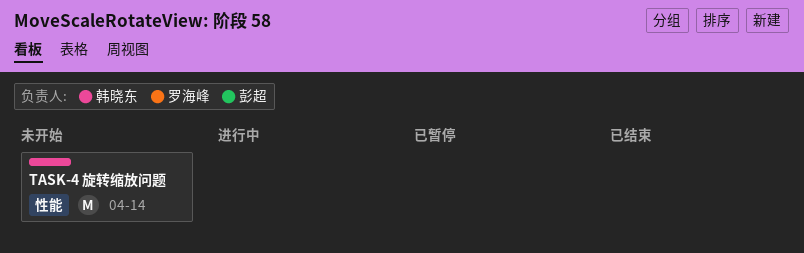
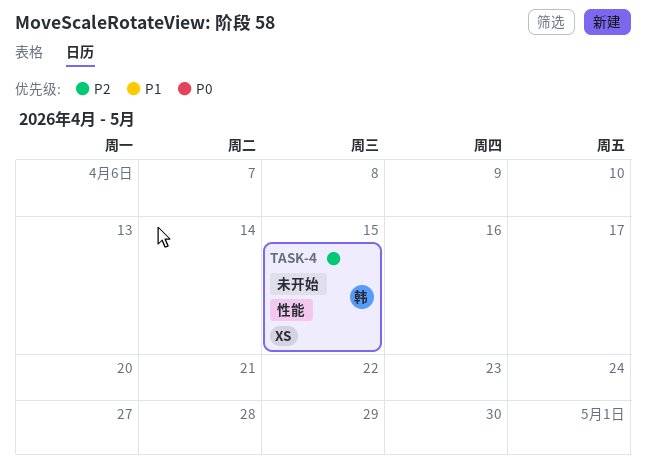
TASK-4, estimate: M -> XS
TASK-4, due: Apr 14 -> Apr 15

